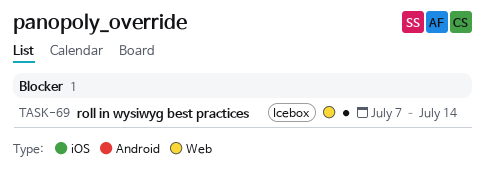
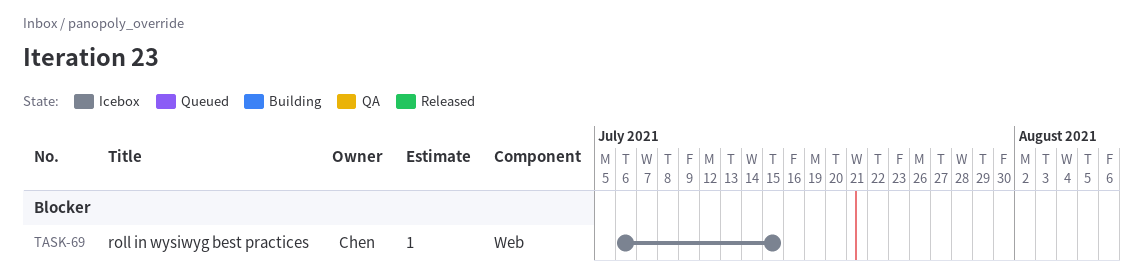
TASK-69, start: Jul 7 -> Jul 6
TASK-69, due: Jul 14 -> Jul 15

